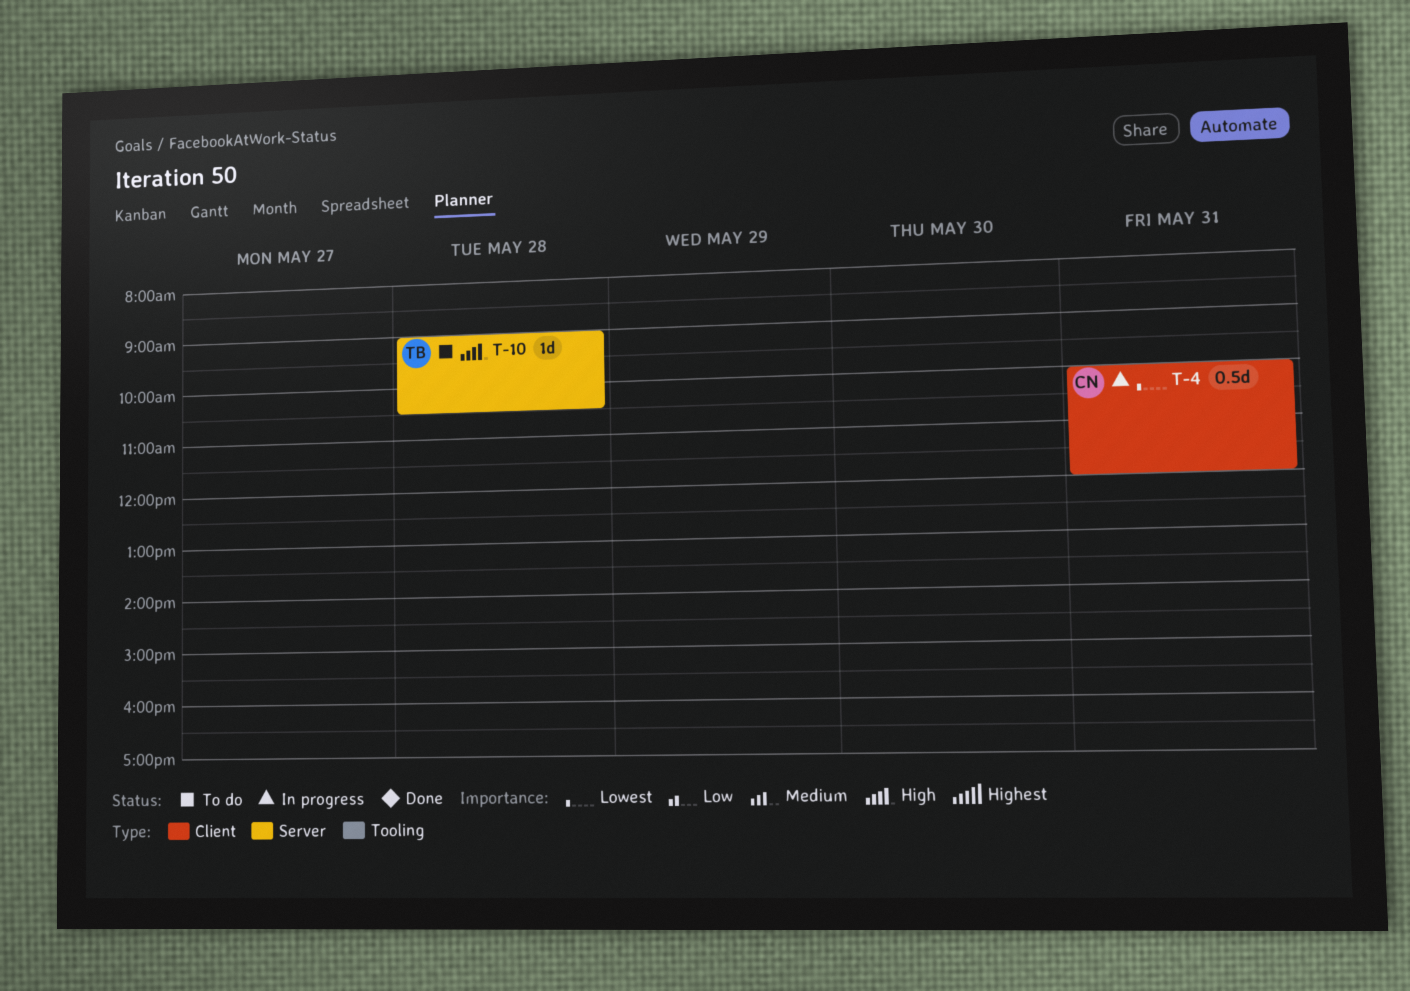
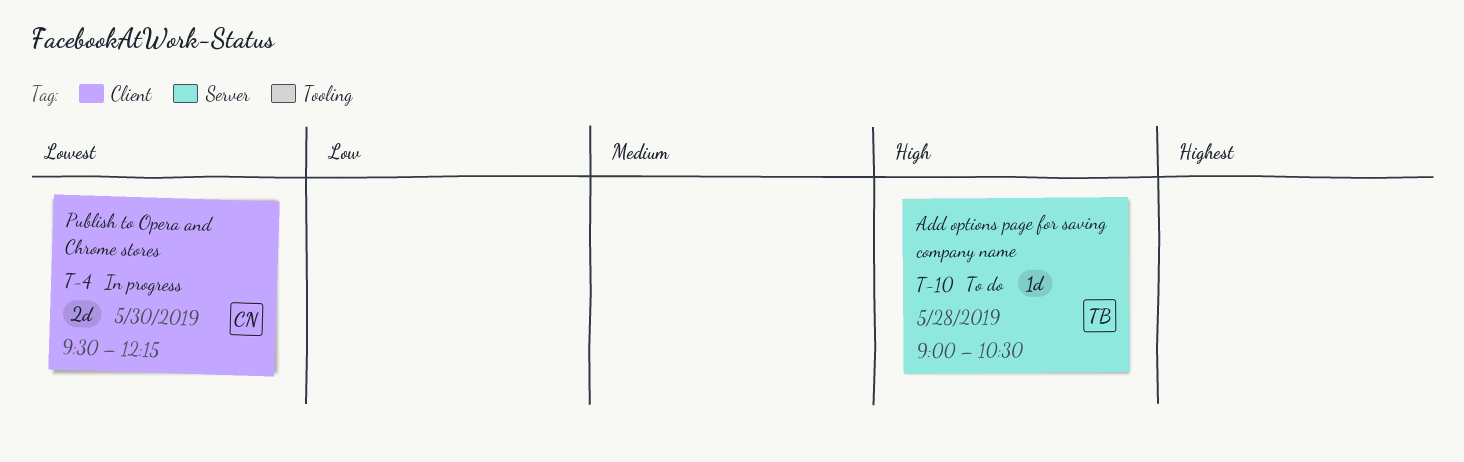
T-4, estimate: 0.5d -> 2d
T-4, day: May 31 -> May 30
T-4, begins: 10:00 -> 09:30
T-4, ends: 12:00 -> 12:15

